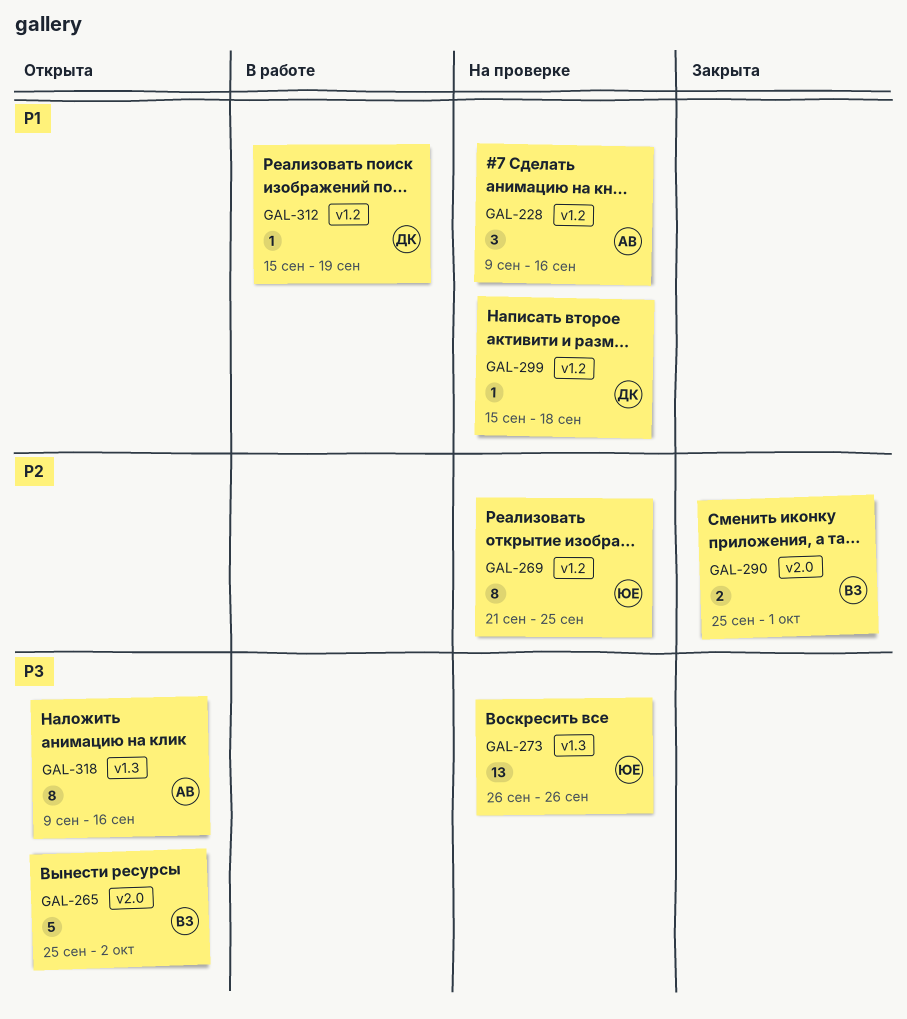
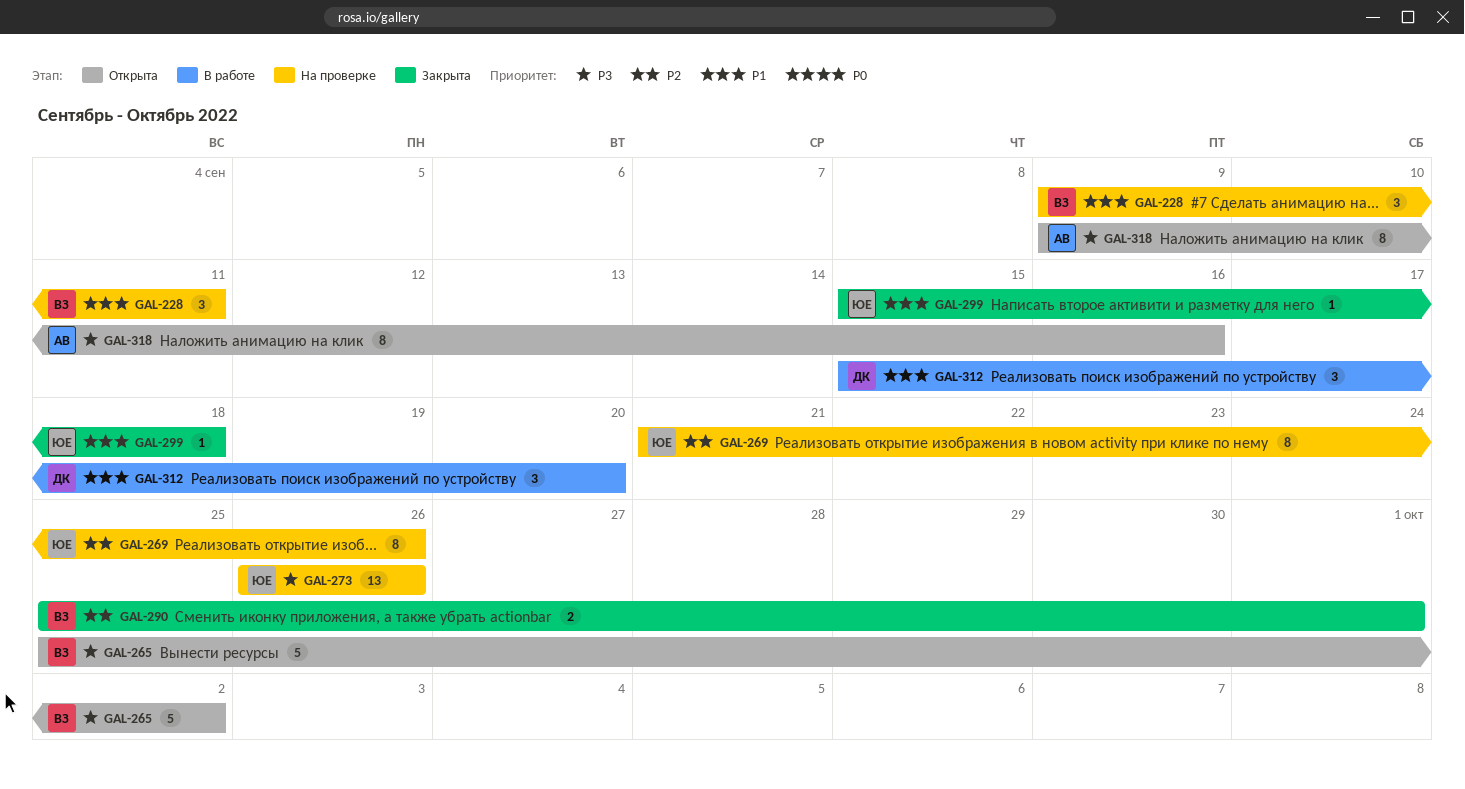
GAL-228, owner: АВ -> ВЗ
GAL-228, due: Sep 16 -> Sep 11
GAL-269, due: Sep 25 -> Sep 26
GAL-299, status: На проверке -> Закрыта
GAL-299, owner: ДК -> ЮЕ
GAL-312, estimate: 1 -> 3
GAL-312, due: Sep 19 -> Sep 20

